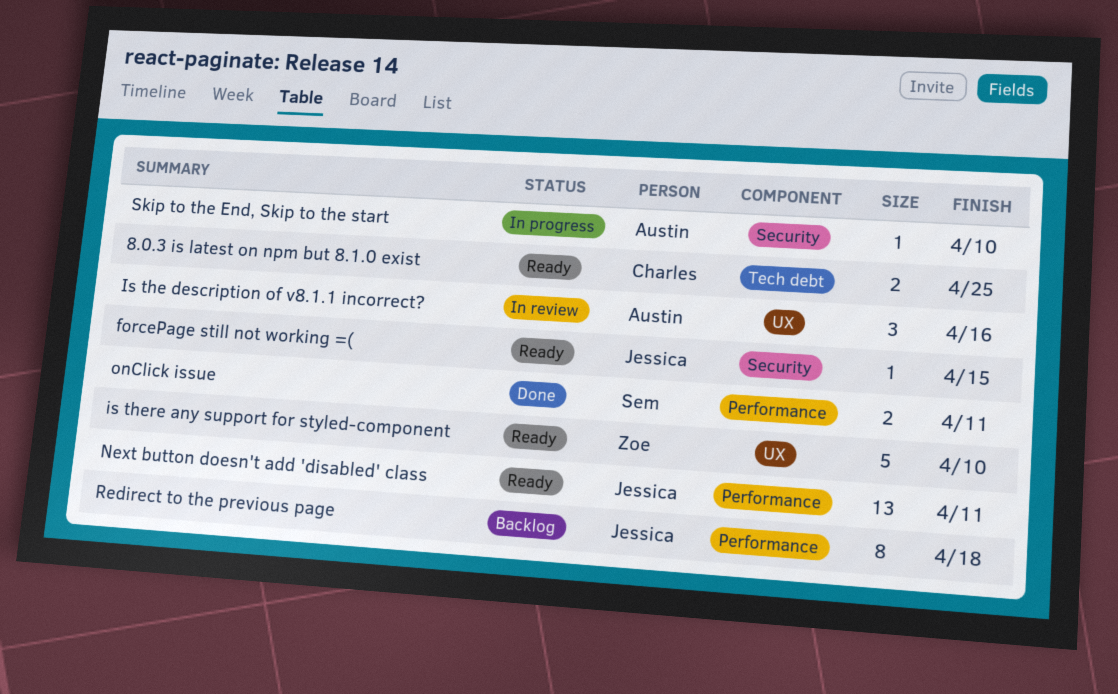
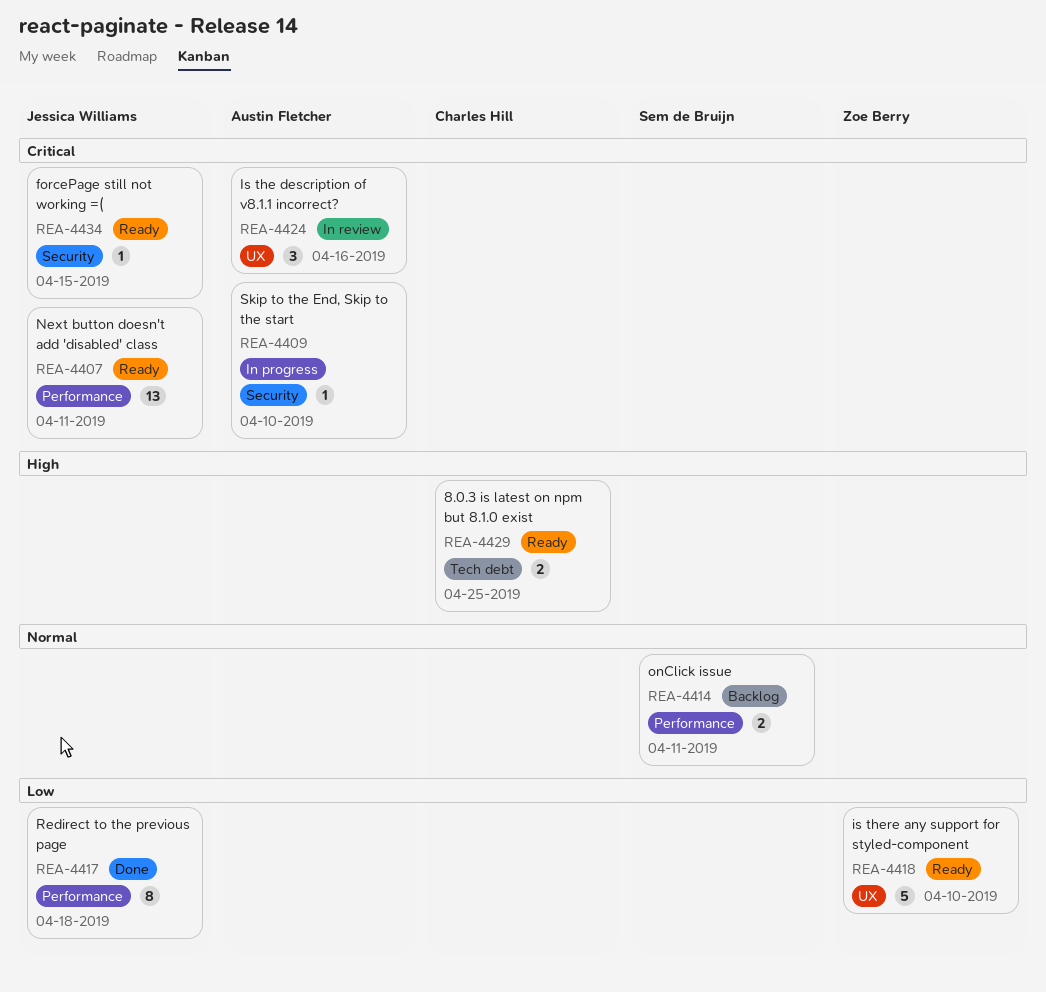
onClick issue, status: Done -> Backlog
Redirect to the previous page, status: Backlog -> Done

